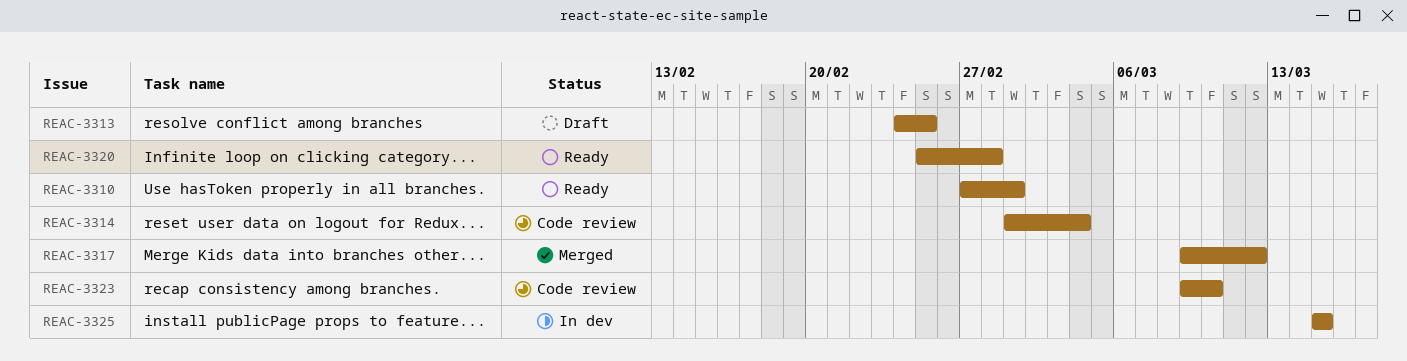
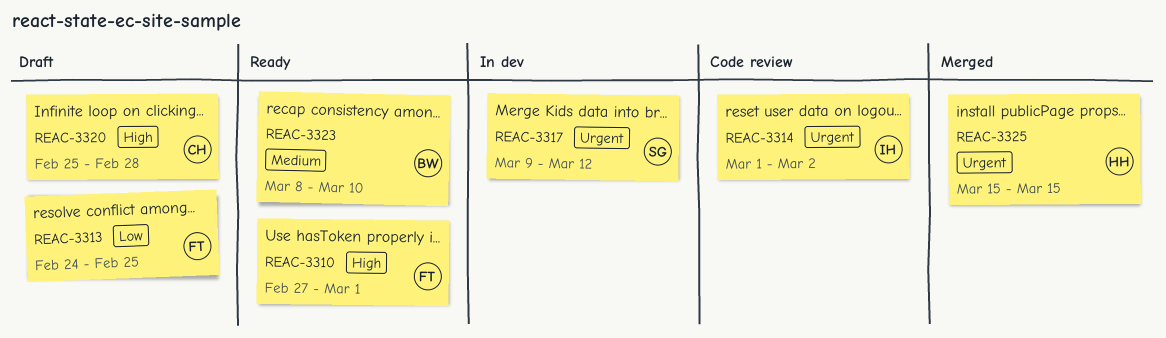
REAC-3314, due: Mar 4 -> Mar 2
REAC-3317, status: Merged -> In dev
REAC-3320, status: Ready -> Draft
REAC-3323, status: Code review -> Ready
REAC-3323, start: Mar 9 -> Mar 8
REAC-3325, status: In dev -> Merged

